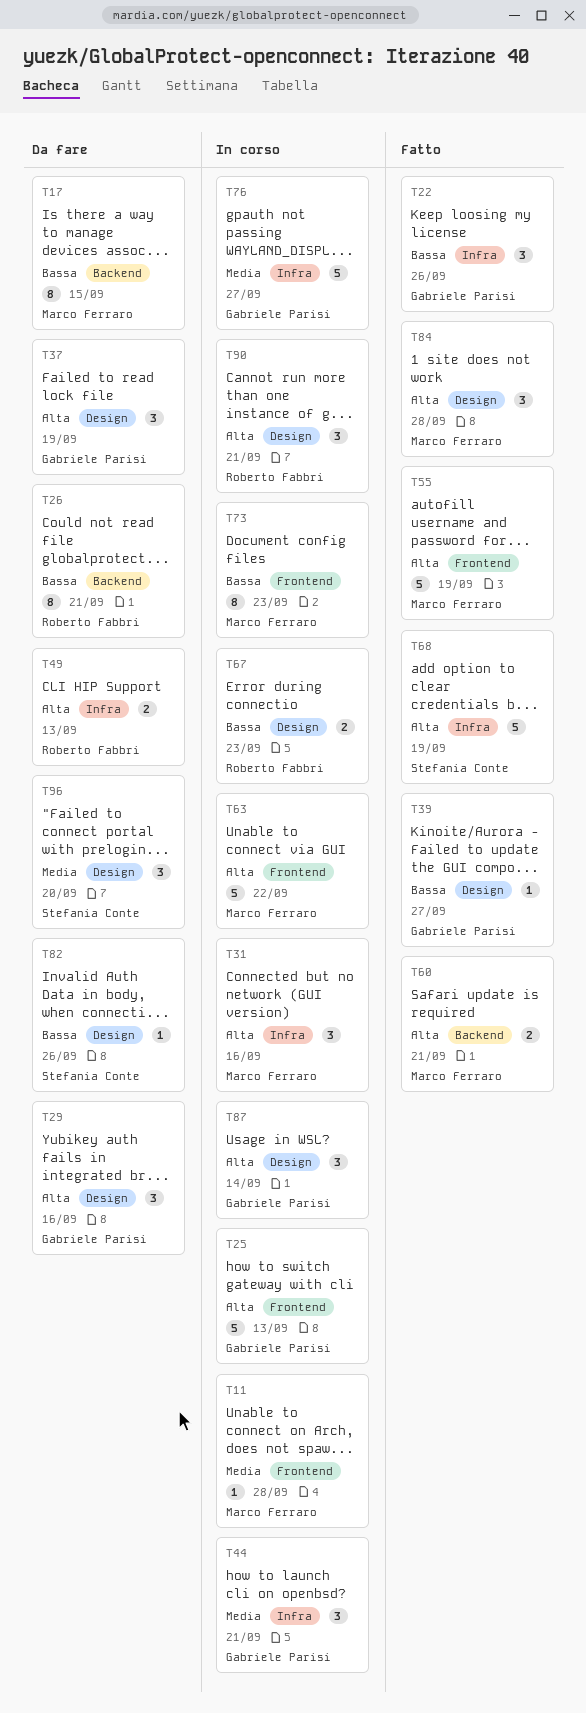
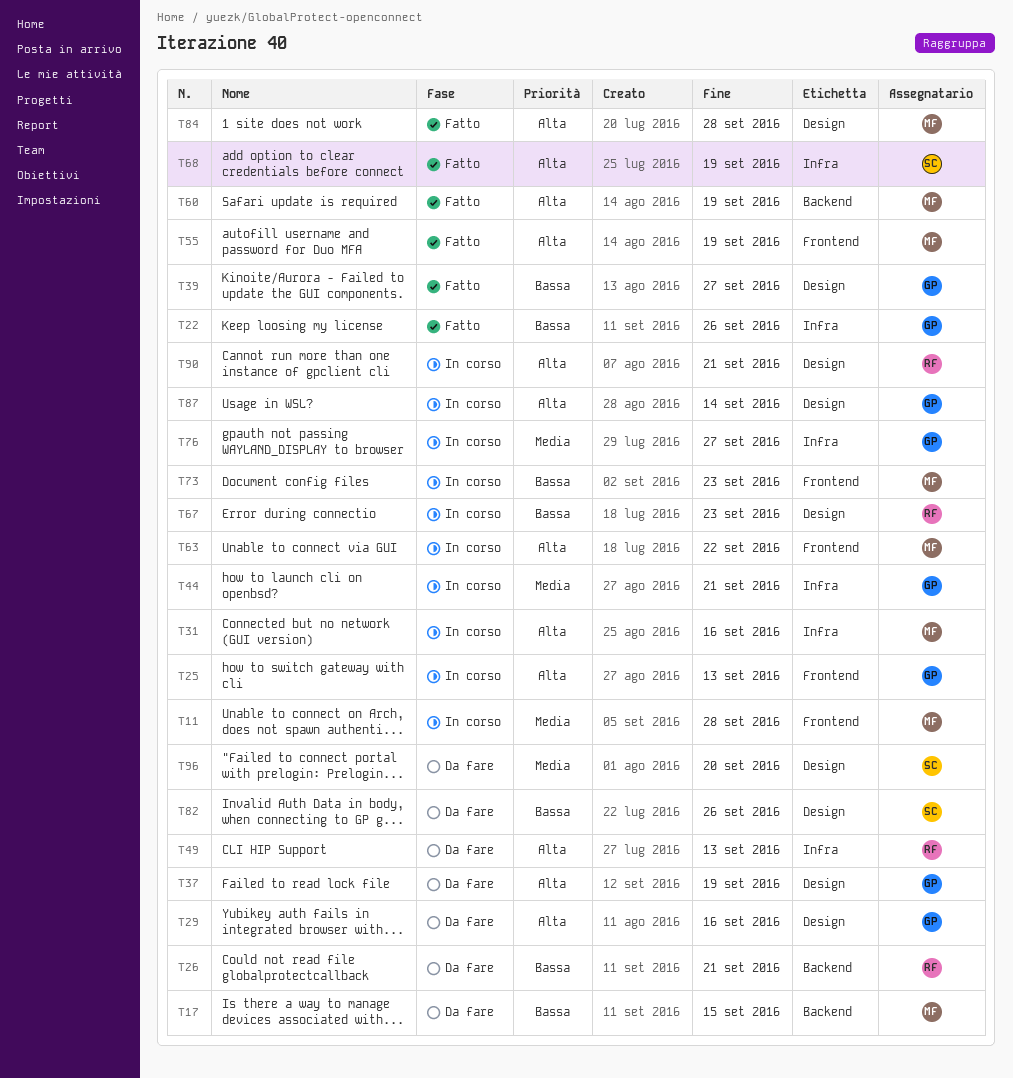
T60, due: Sep 21 -> Sep 19

